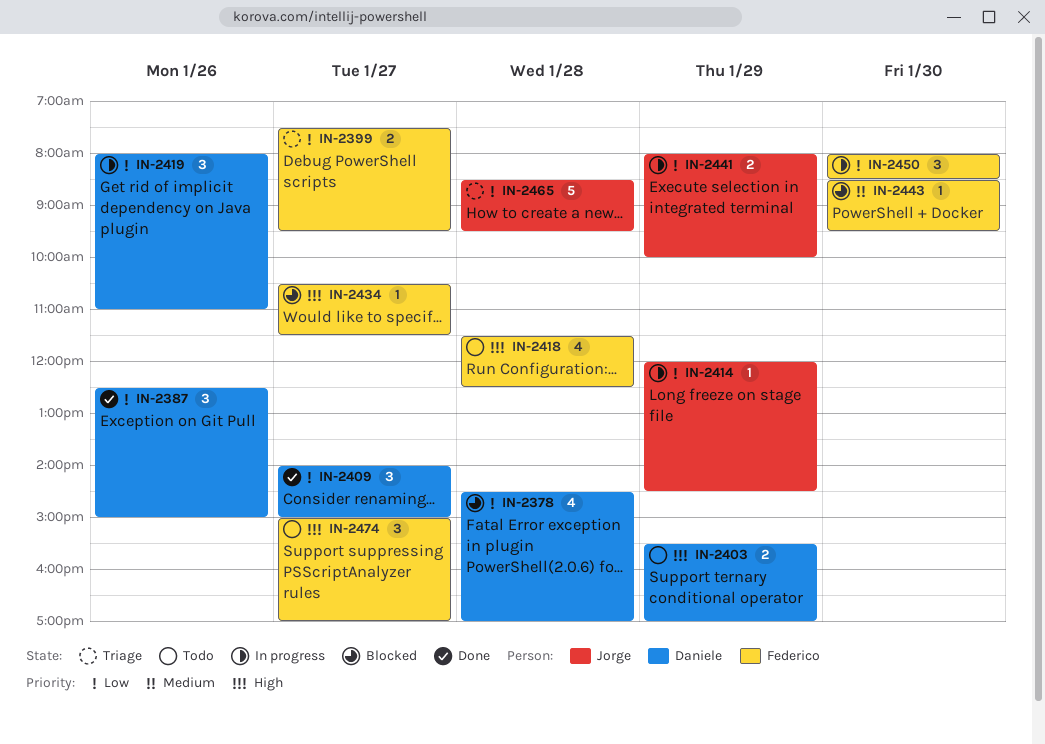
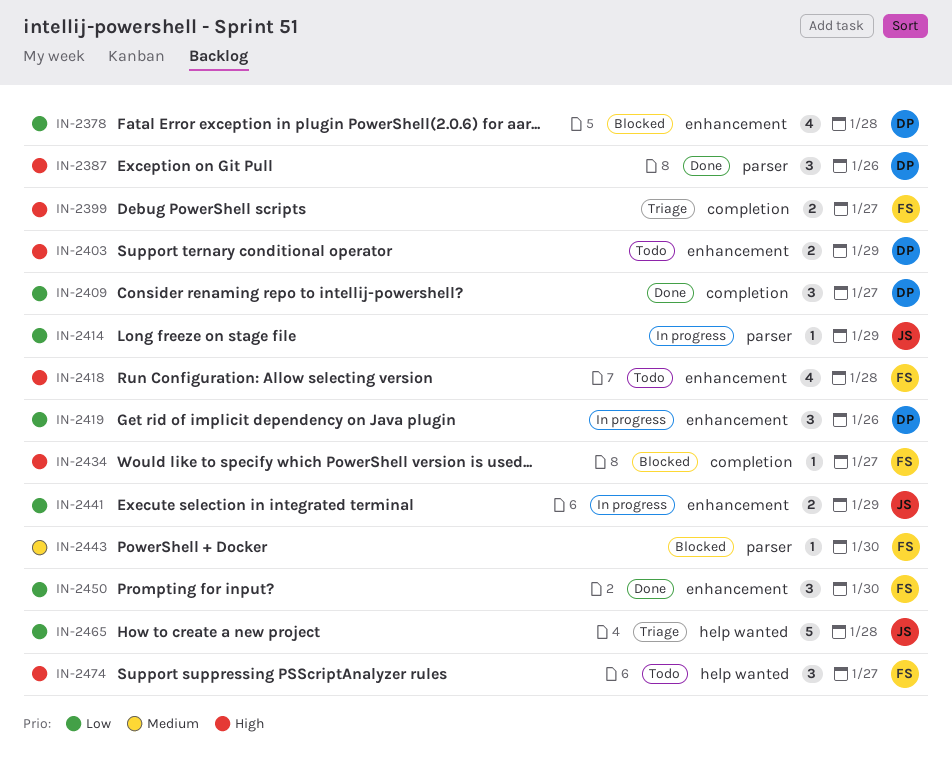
IN-2387, priority: Low -> High
IN-2399, priority: Low -> High
IN-2450, status: In progress -> Done

